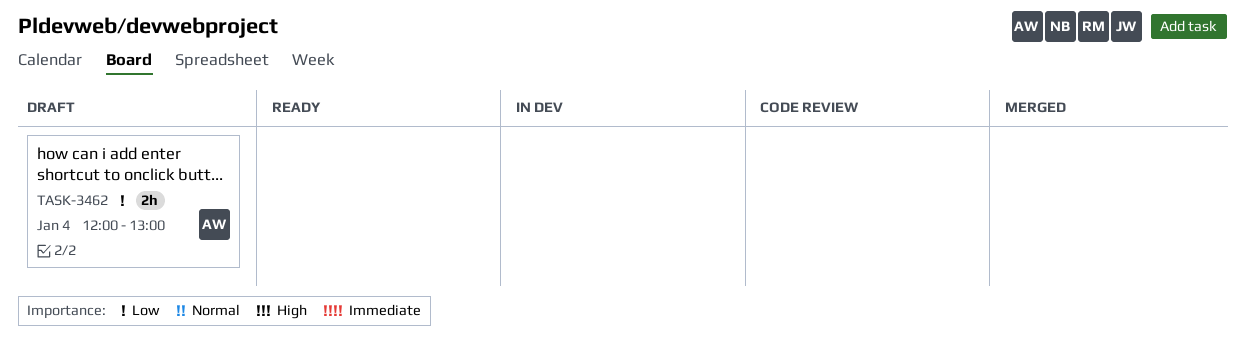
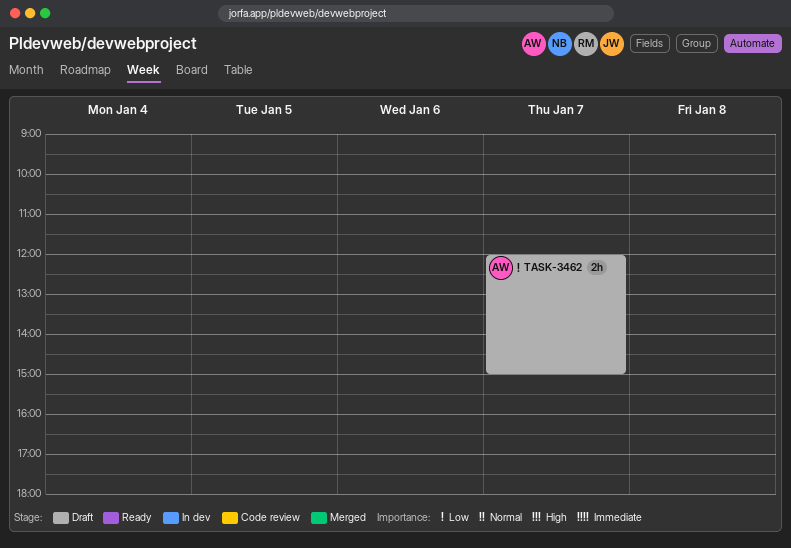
TASK-3462, day: Jan 4 -> Jan 7
TASK-3462, ends: 13:00 -> 15:00

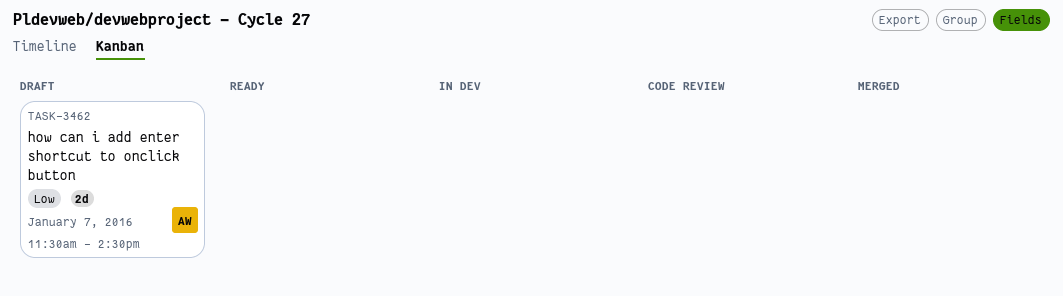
TASK-3462, estimate: 2h -> 2d
TASK-3462, begins: 12:00 -> 11:30
TASK-3462, ends: 15:00 -> 14:30

